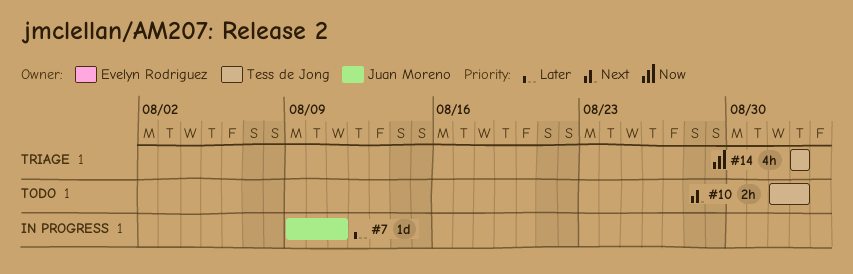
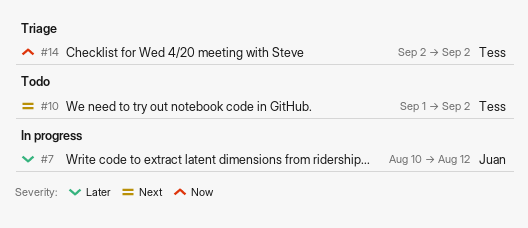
#7, start: Aug 9 -> Aug 10
#7, due: Aug 11 -> Aug 12

